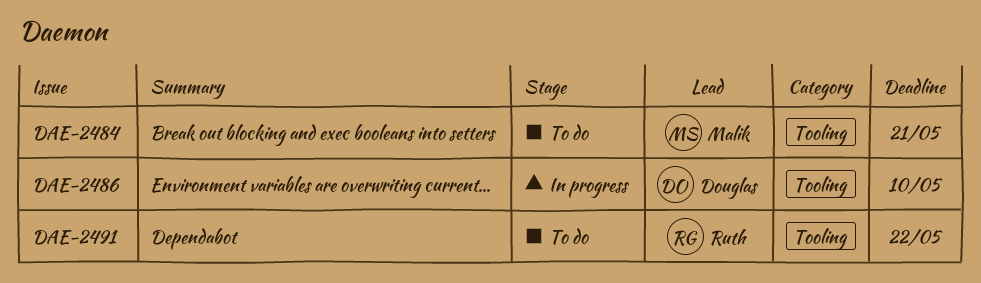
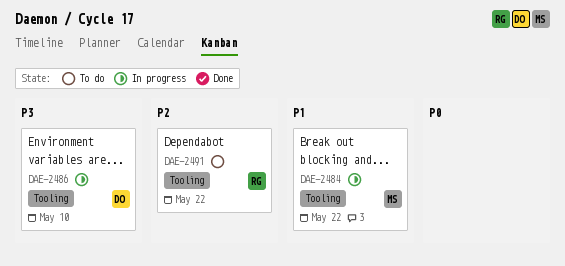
DAE-2484, status: To do -> In progress
DAE-2484, due: May 21 -> May 22

